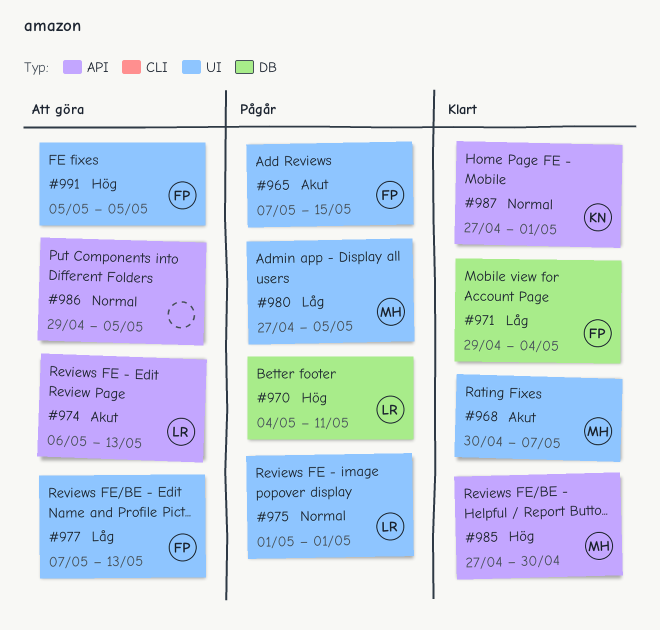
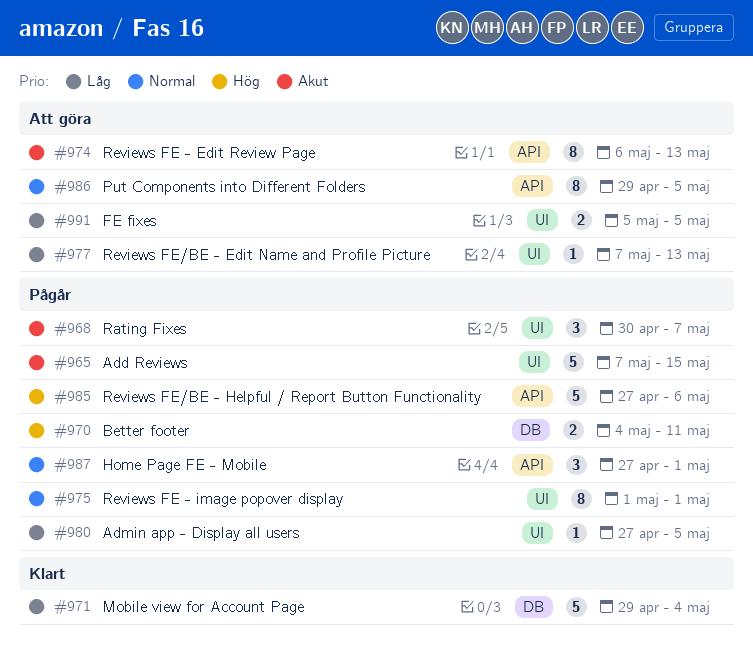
#968, status: Klart -> Pågår
#985, status: Klart -> Pågår
#985, due: Apr 30 -> May 6
#987, status: Klart -> Pågår
#991, priority: Hög -> Låg

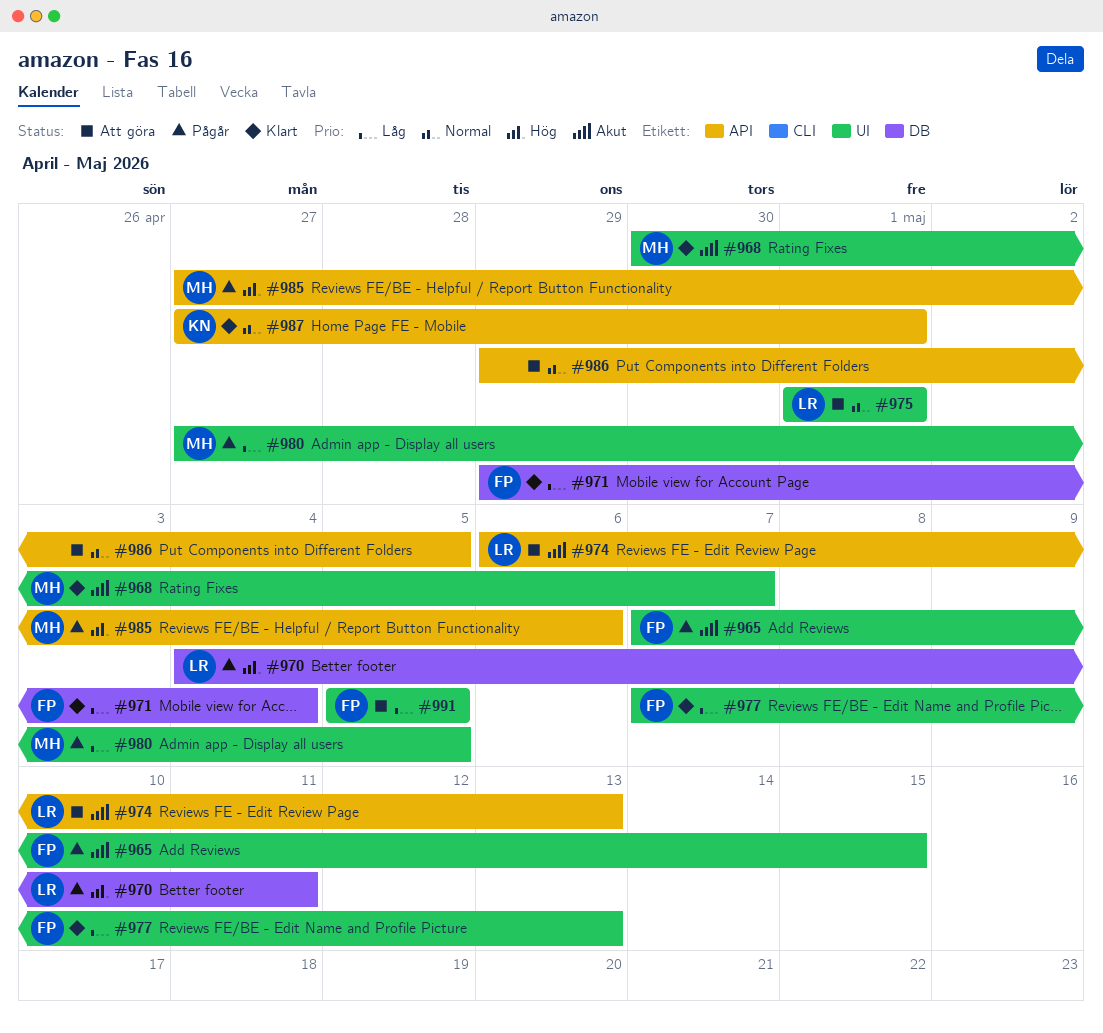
#968, status: Pågår -> Klart
#975, status: Pågår -> Att göra
#977, status: Att göra -> Klart
#987, status: Pågår -> Klart

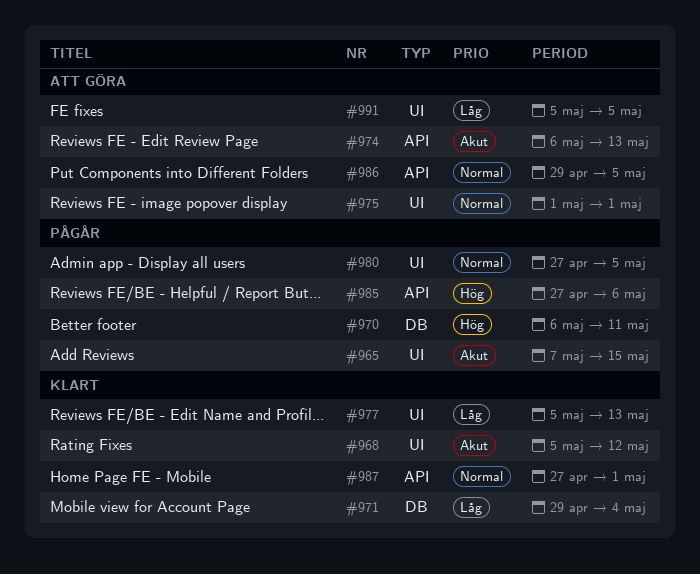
#968, start: Apr 30 -> May 5
#968, due: May 7 -> May 12
#970, start: May 4 -> May 6
#977, start: May 7 -> May 5
#980, priority: Låg -> Normal

